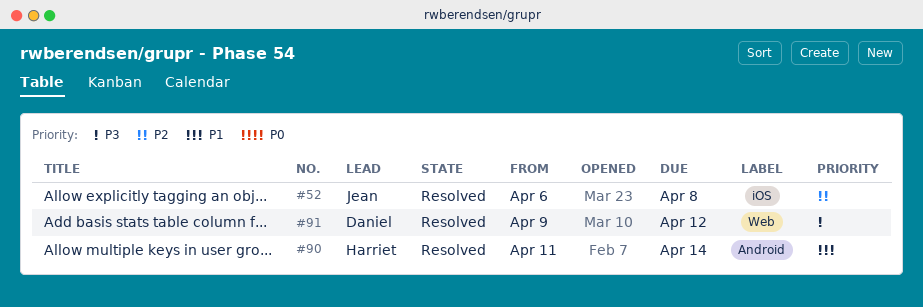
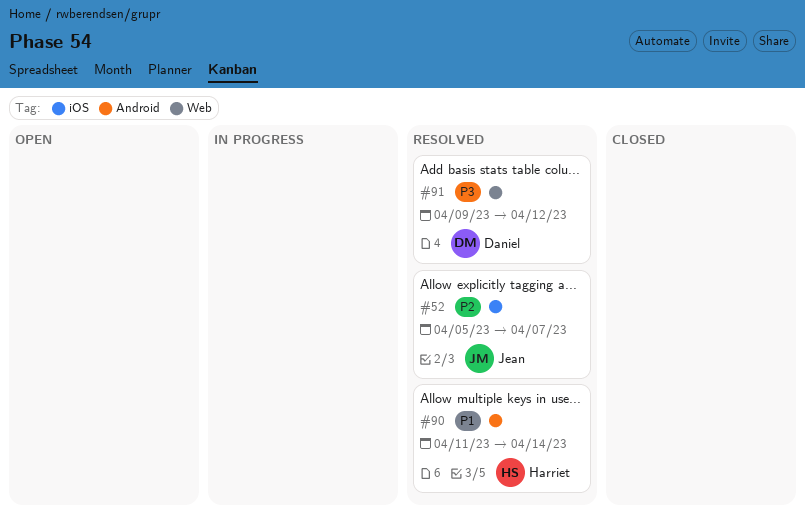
#52, start: Apr 6 -> Apr 5
#52, due: Apr 8 -> Apr 7

